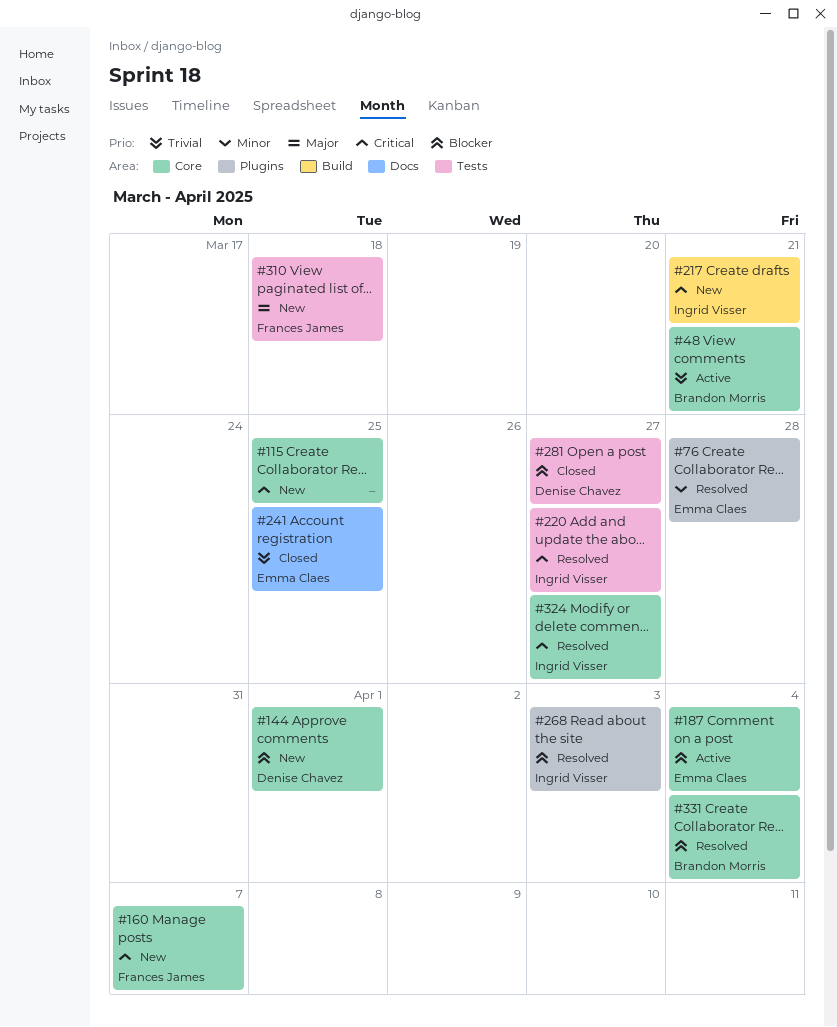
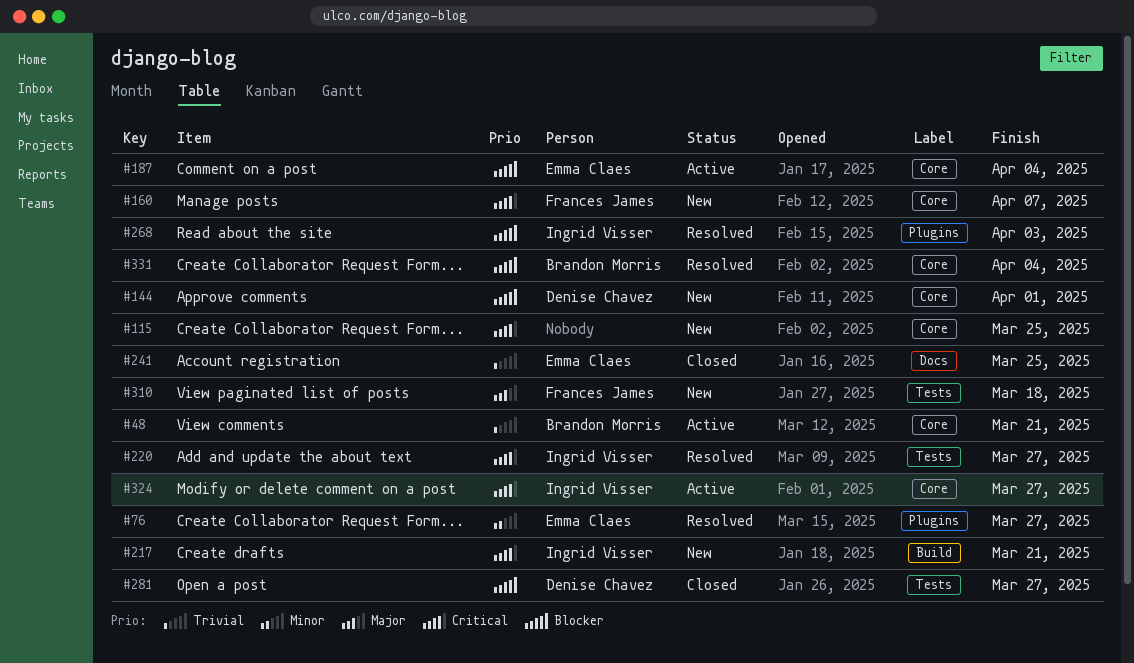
#76, due: Mar 28 -> Mar 27
#324, status: Resolved -> Active

